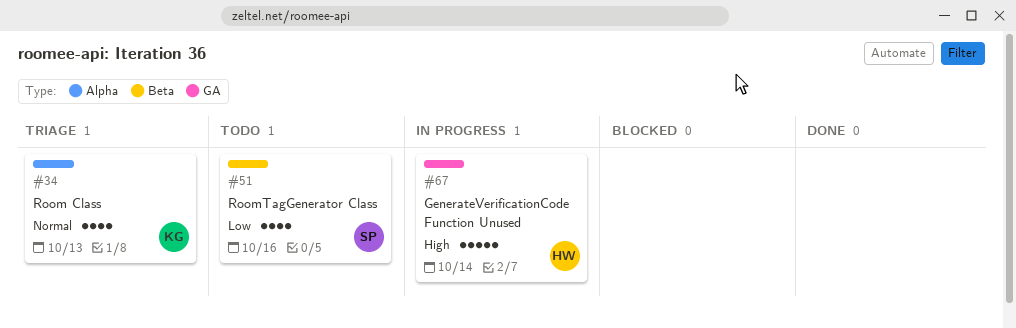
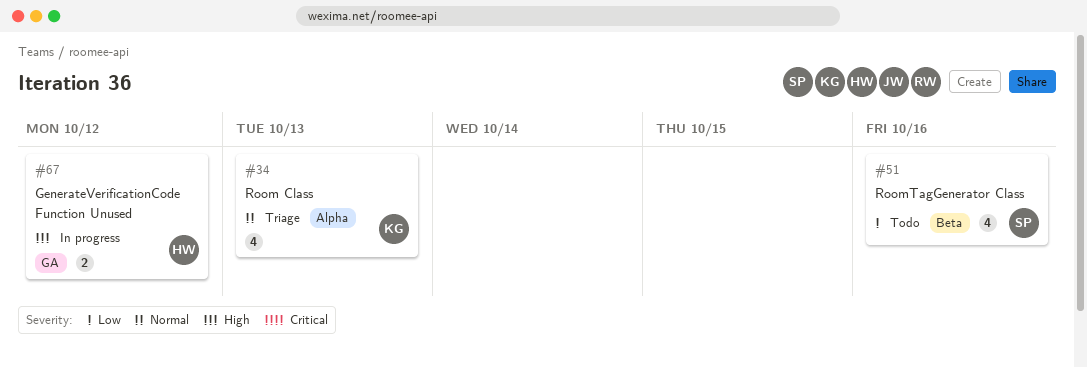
#67, estimate: 5 -> 2
#67, due: Oct 14 -> Oct 12

